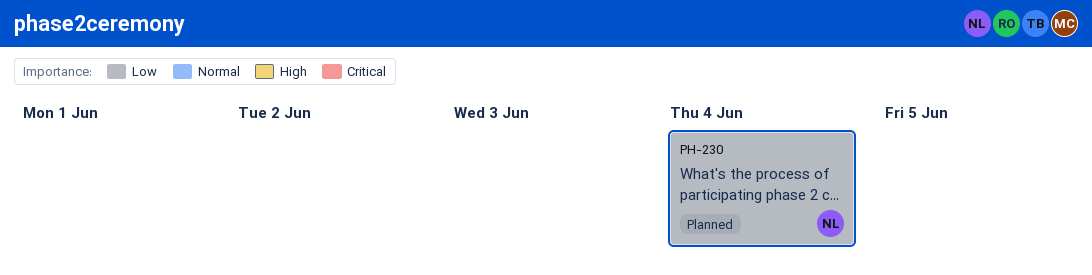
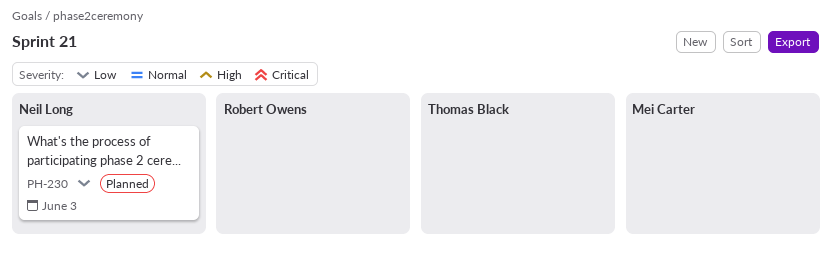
PH-230, due: Jun 4 -> Jun 3

